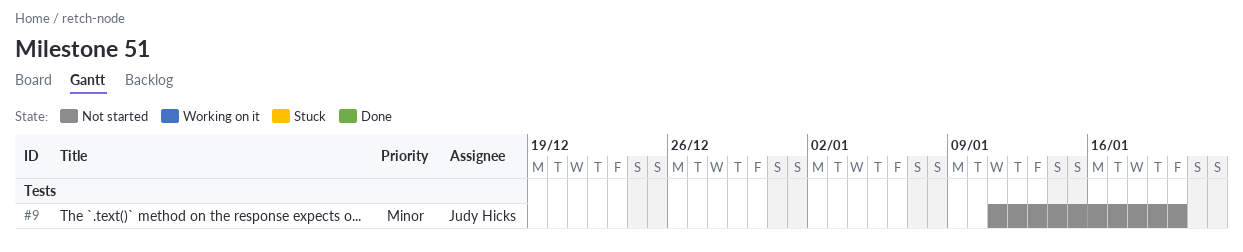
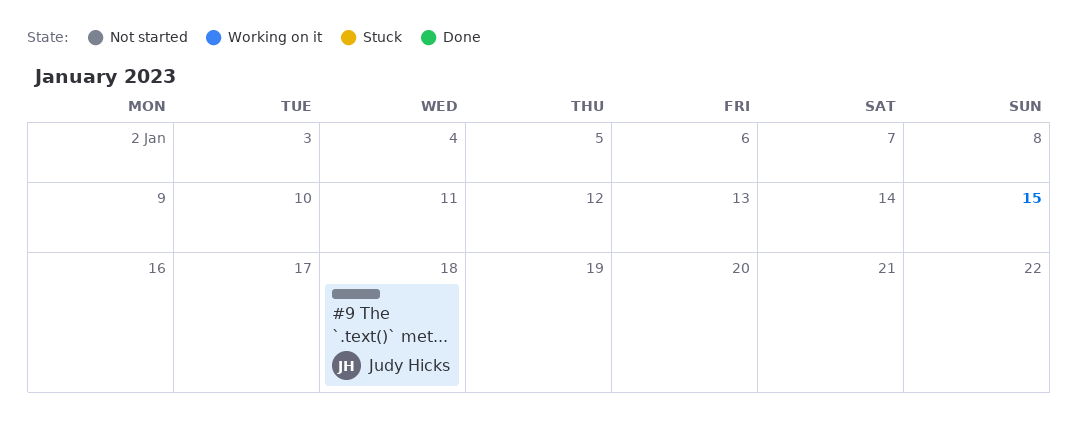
#9, due: Jan 20 -> Jan 18

